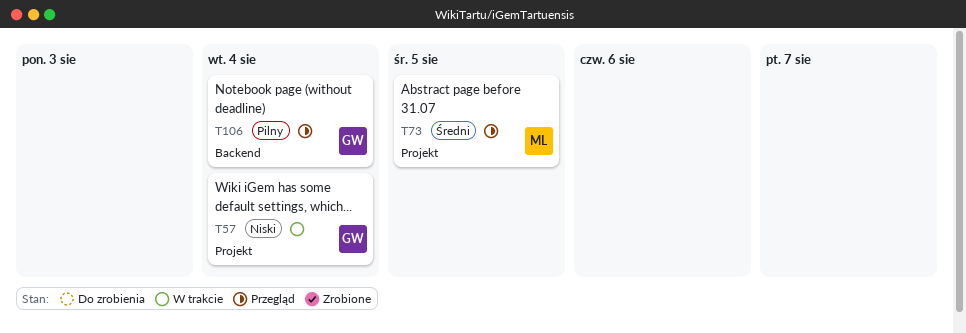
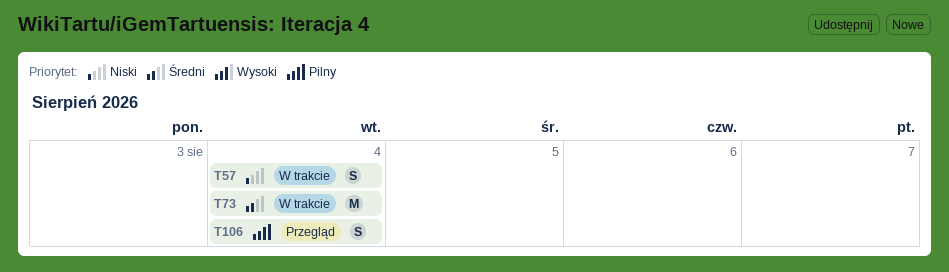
T73, status: Przegląd -> W trakcie
T73, due: Aug 5 -> Aug 4

